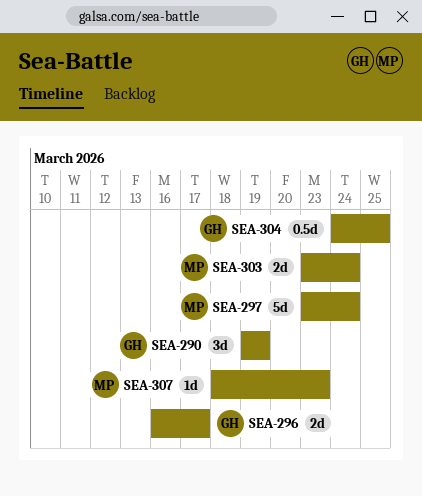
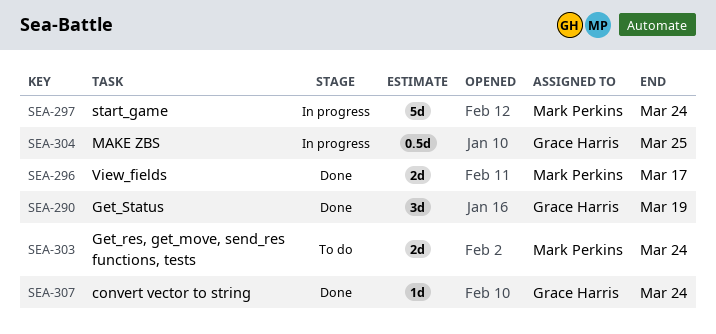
SEA-296, owner: Grace Harris -> Mark Perkins
SEA-307, owner: Mark Perkins -> Grace Harris
SEA-307, due: Mar 23 -> Mar 24

